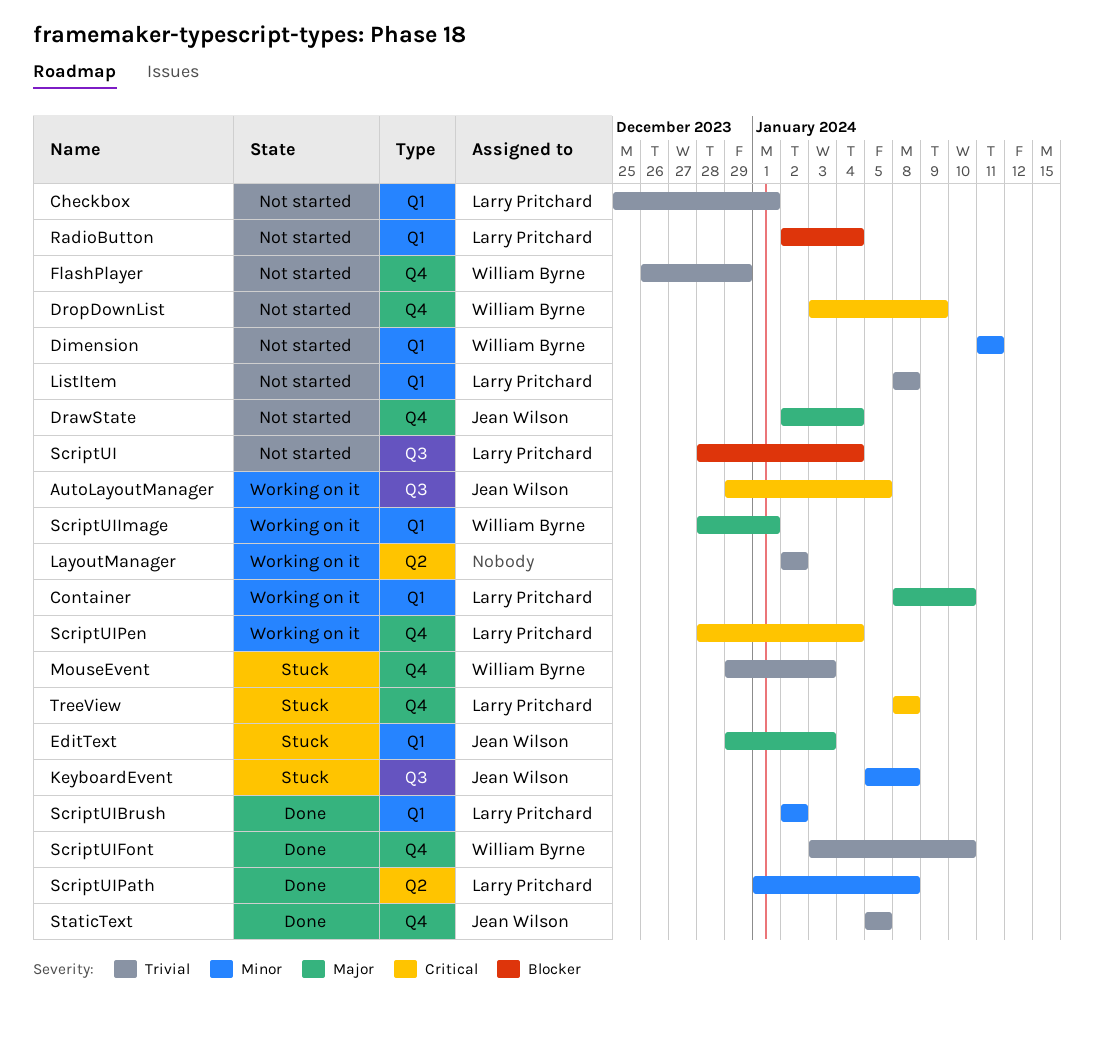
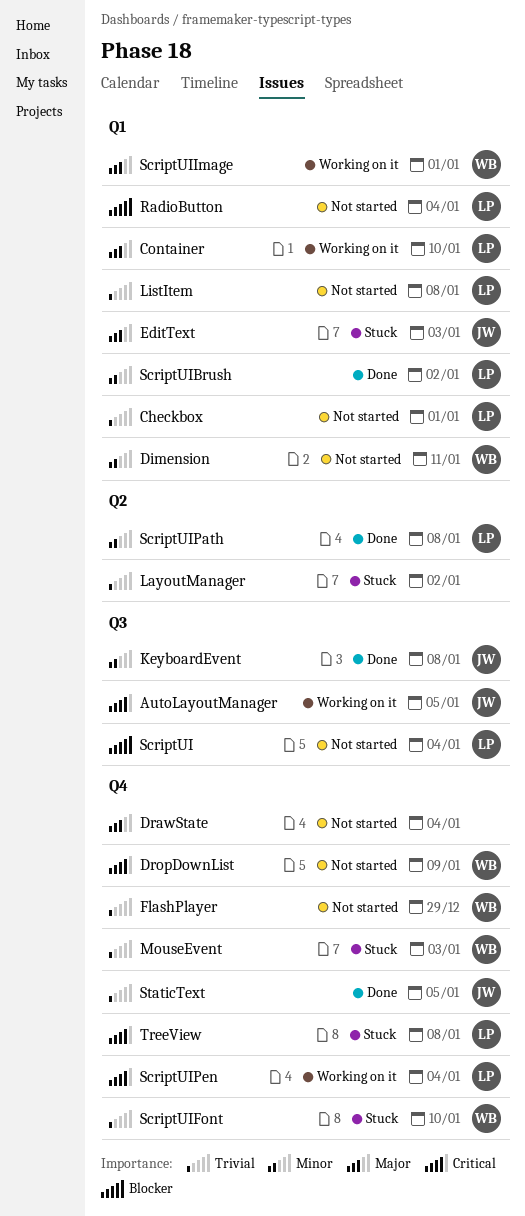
DrawState, owner: Jean Wilson -> none
KeyboardEvent, status: Stuck -> Done
LayoutManager, status: Working on it -> Stuck
ScriptUIFont, status: Done -> Stuck

